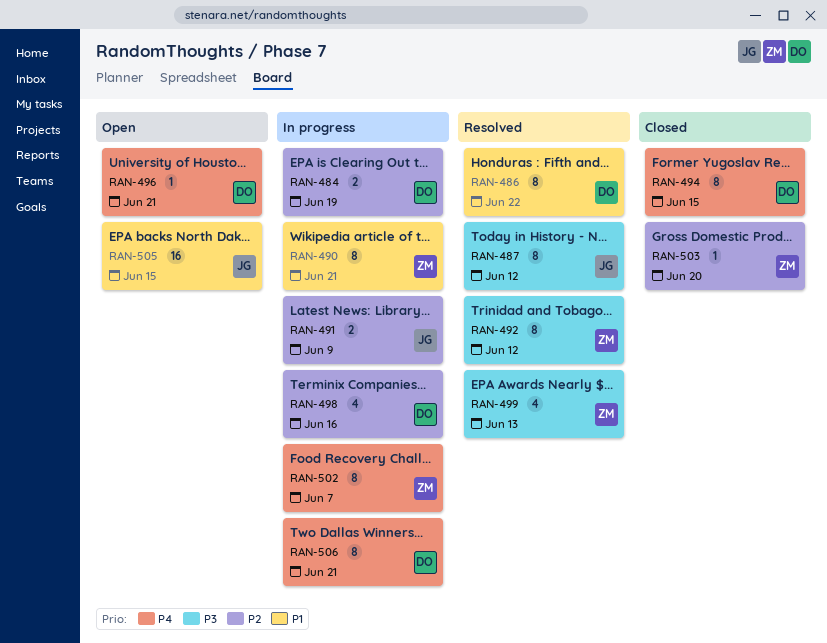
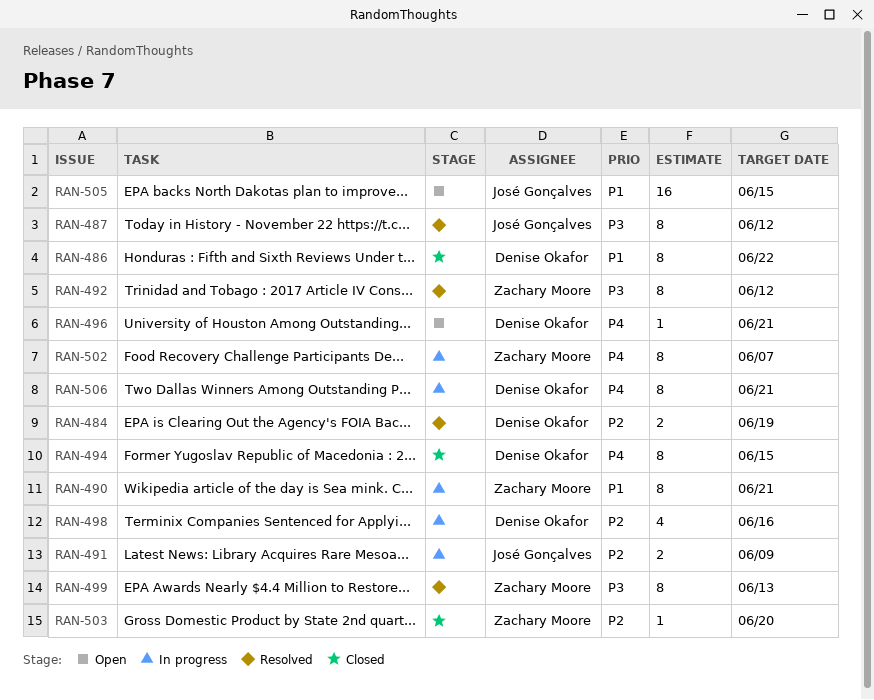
RAN-484, status: In progress -> Resolved
RAN-486, status: Resolved -> Closed
RAN-499, estimate: 4 -> 8

